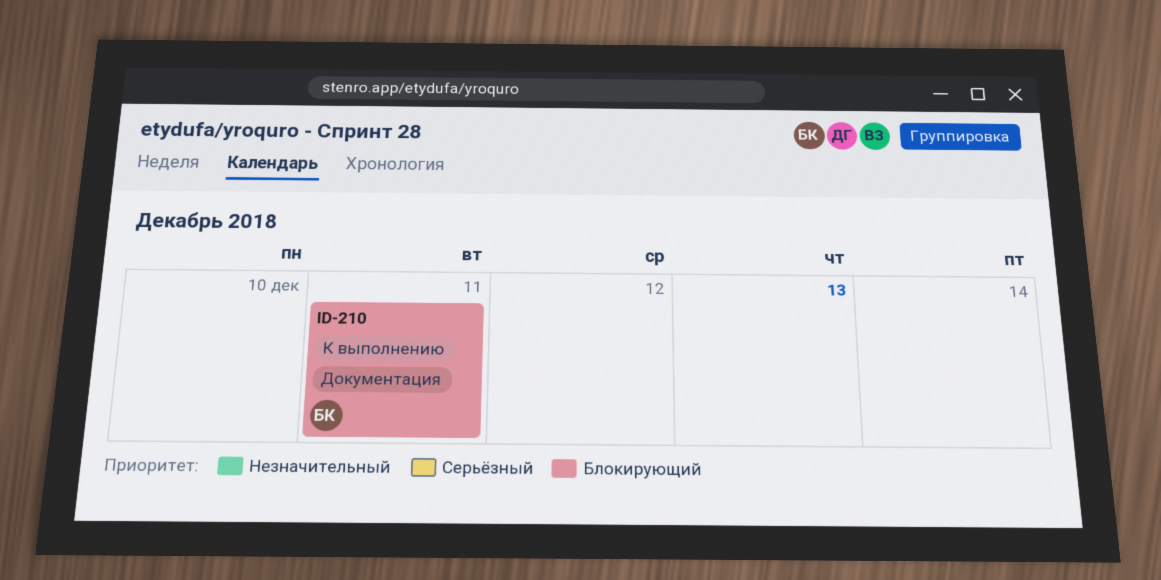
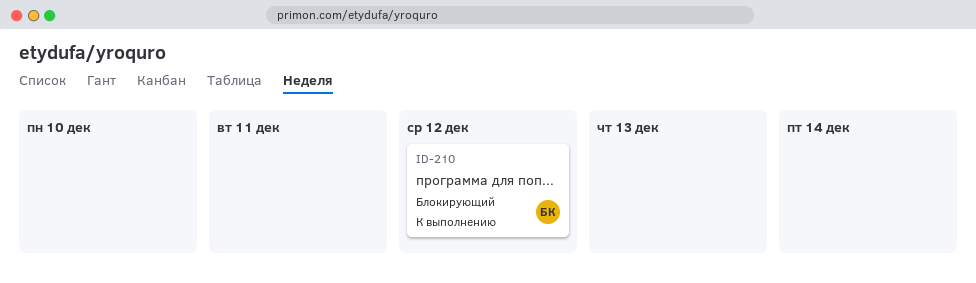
ID-210, due: Dec 11 -> Dec 12

